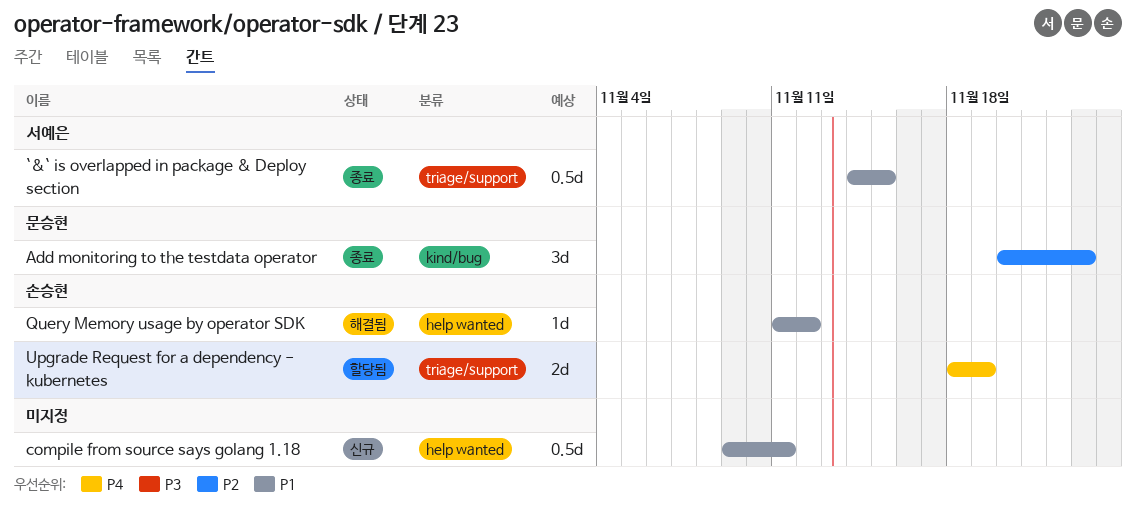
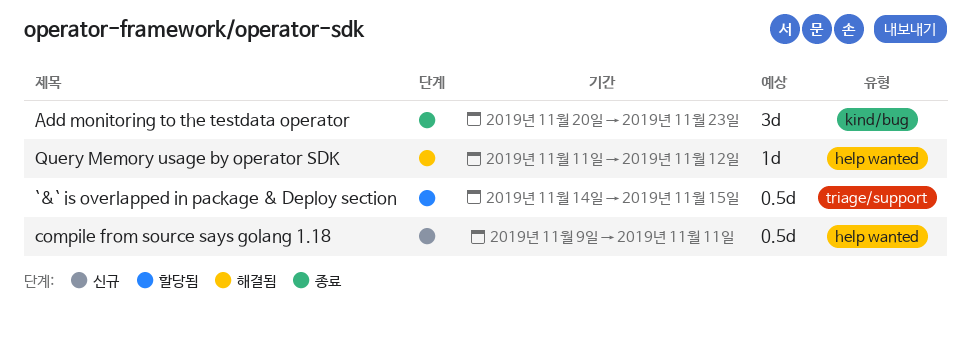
`&` is overlapped in package & Deploy section, status: 종료 -> 할당됨
Upgrade Request for a dependency - kubernetes: present -> none

